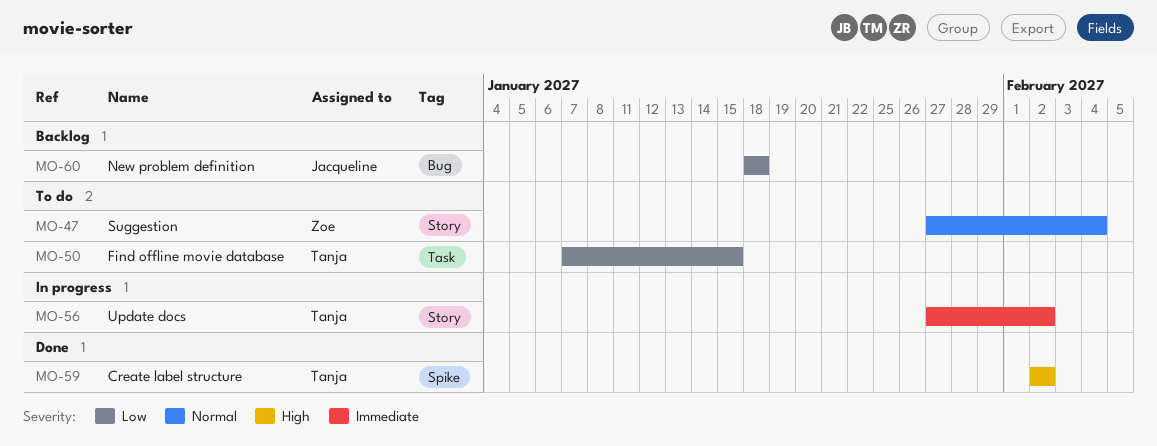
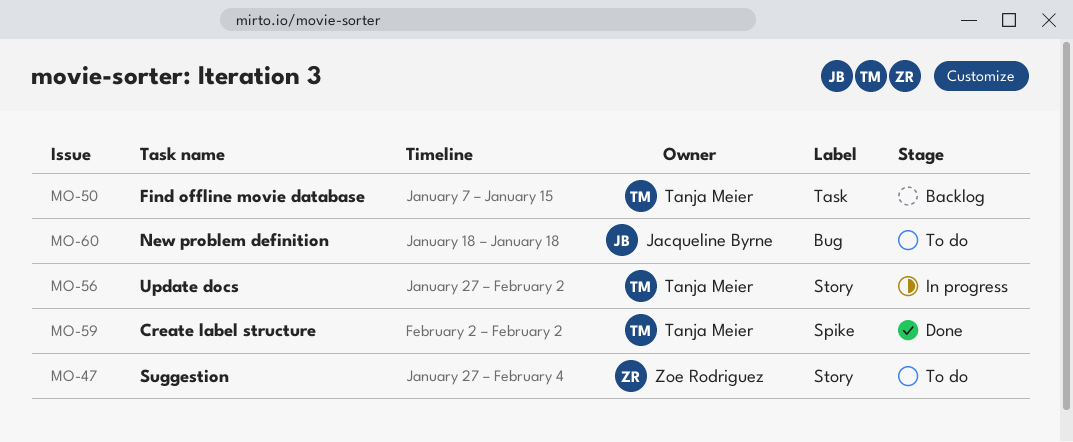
MO-50, status: To do -> Backlog
MO-60, status: Backlog -> To do

